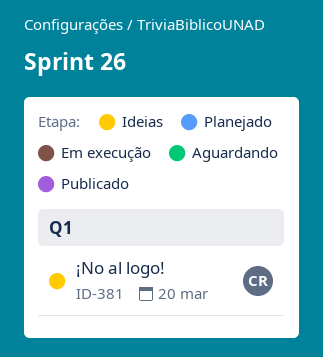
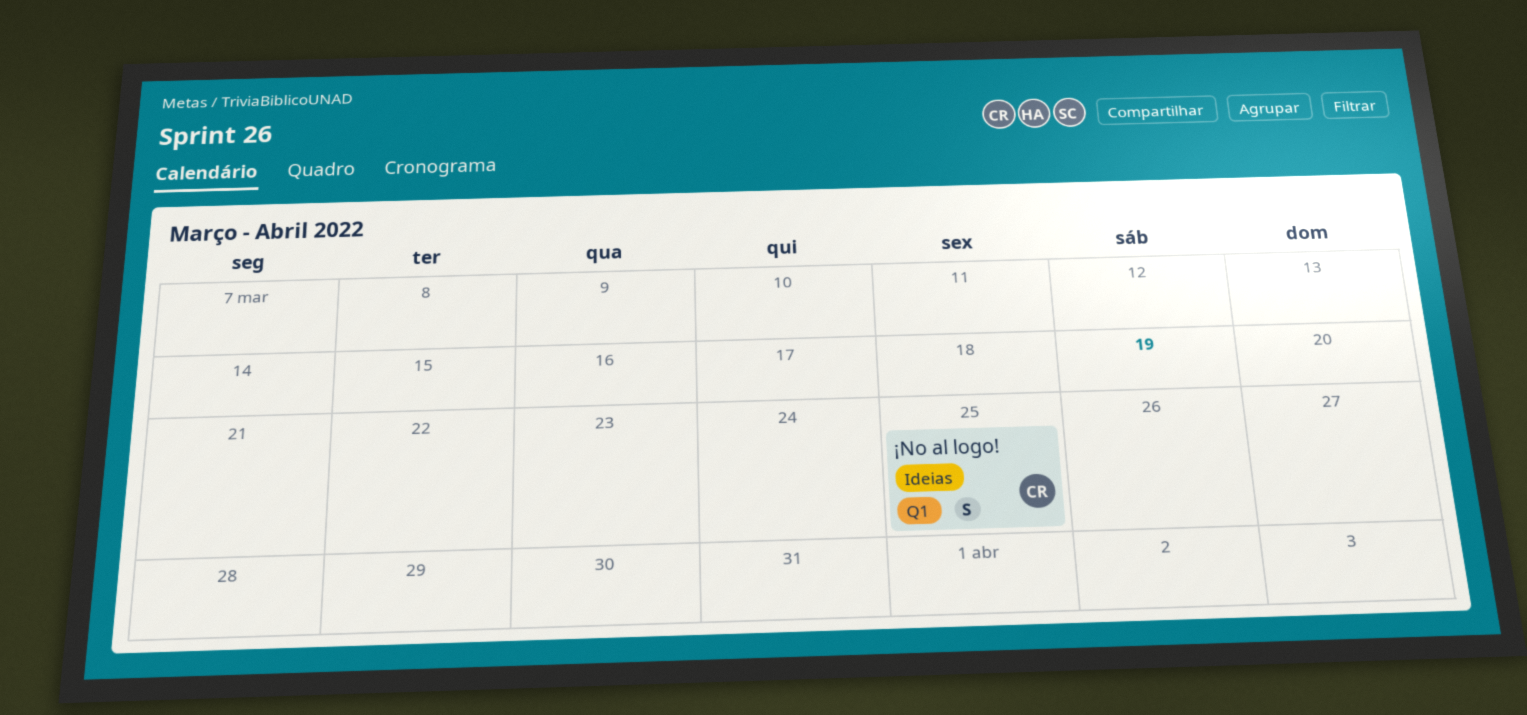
¡No al logo!, due: Mar 20 -> Mar 25

